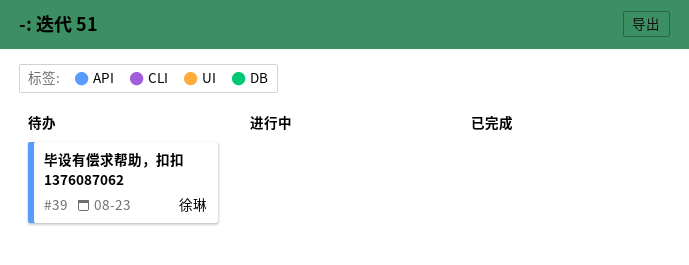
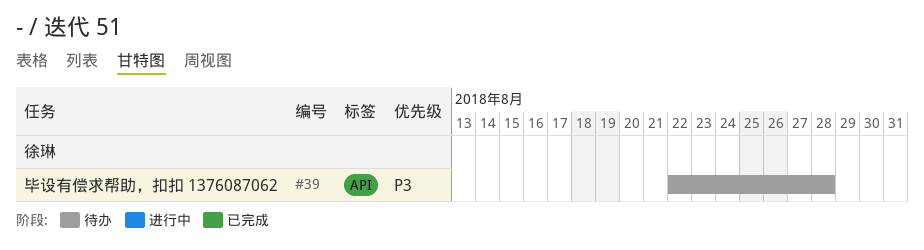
#39, due: Aug 23 -> Aug 28

